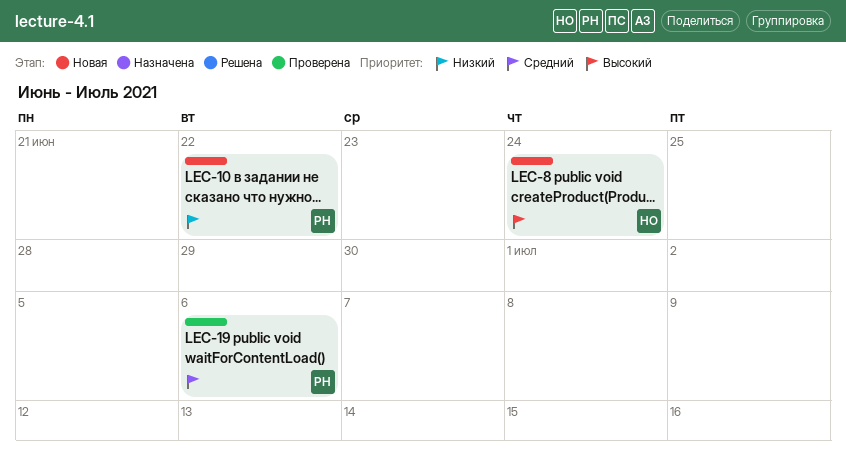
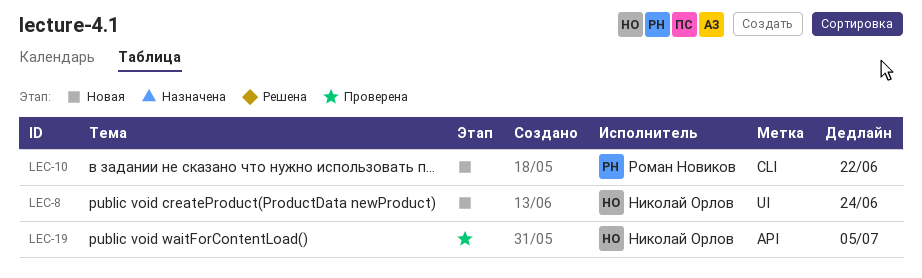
LEC-19, owner: Роман Новиков -> Николай Орлов
LEC-19, due: Jul 6 -> Jul 5

